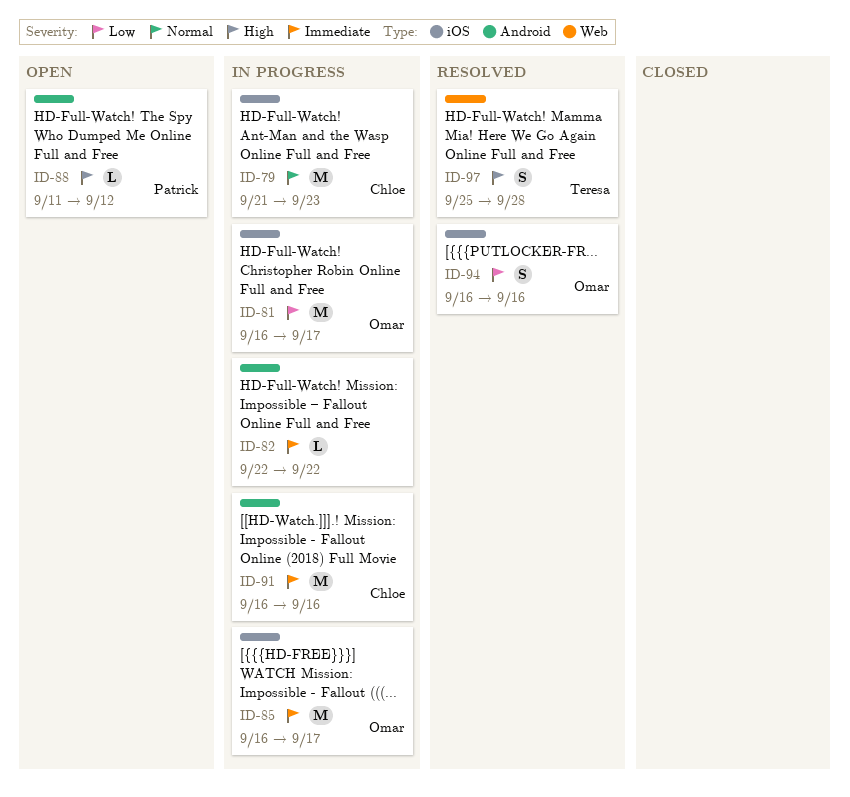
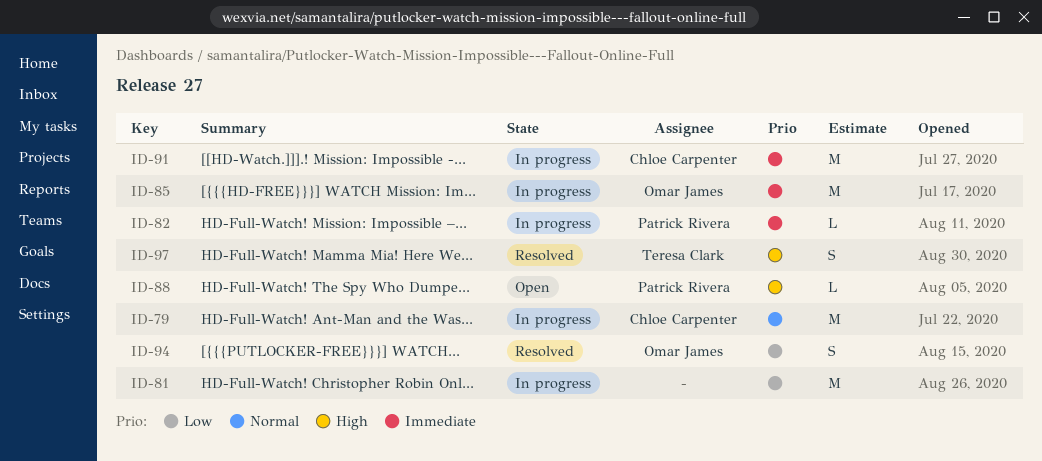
ID-81, owner: Omar James -> none
ID-82, owner: none -> Patrick Rivera

